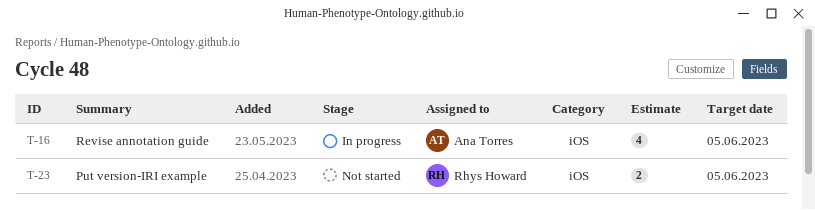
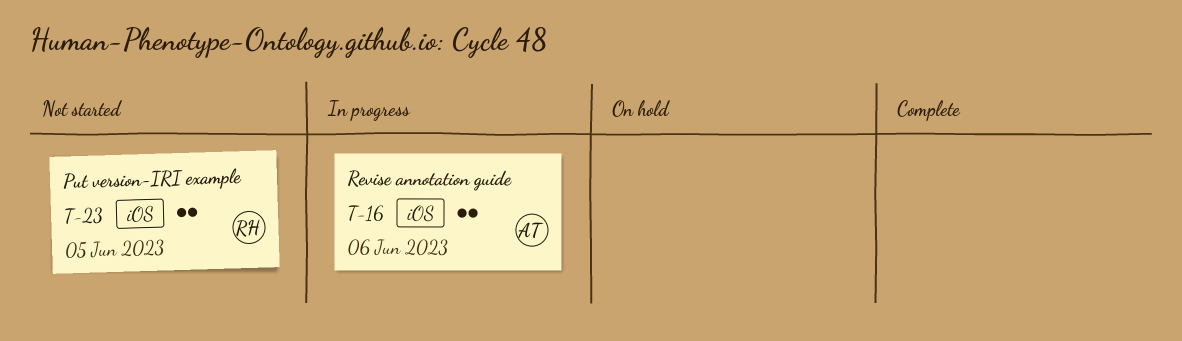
T-16, estimate: 4 -> 2
T-16, due: Jun 5 -> Jun 6

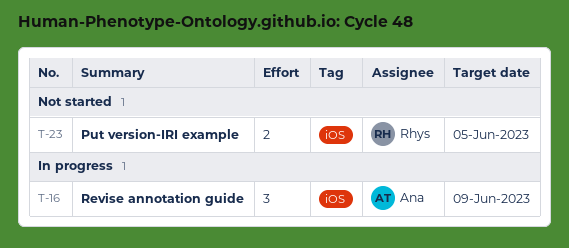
T-16, estimate: 2 -> 3
T-16, due: Jun 6 -> Jun 9

